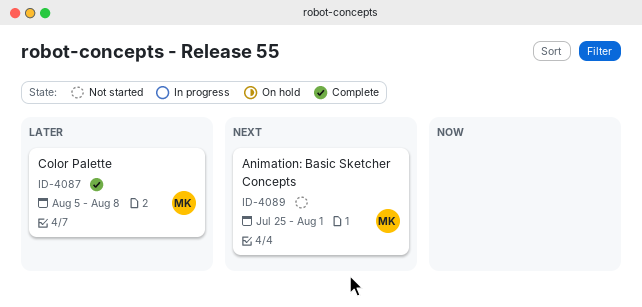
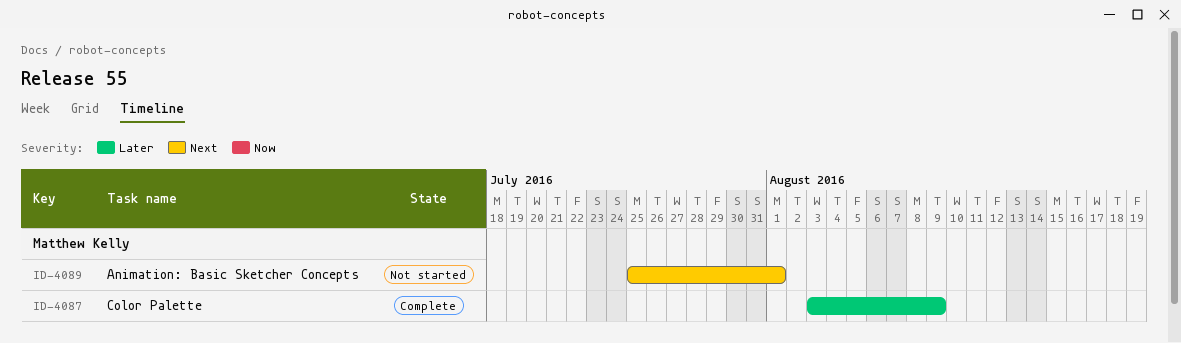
ID-4087, start: Aug 5 -> Aug 3
ID-4087, due: Aug 8 -> Aug 9

